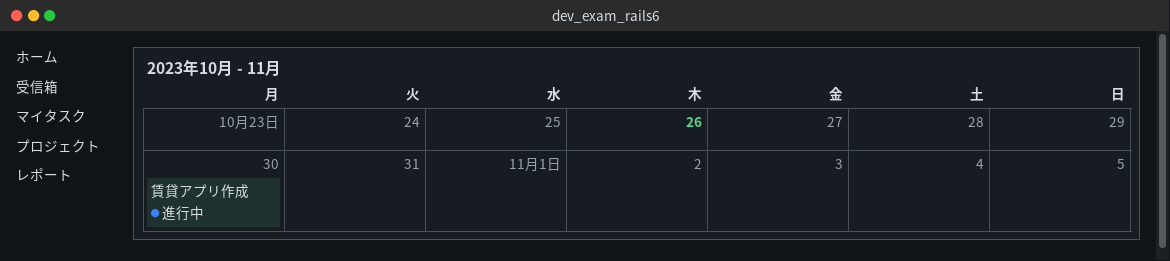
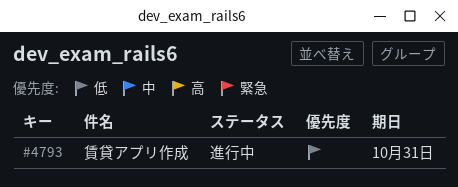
賃貸アプリ作成, due: Oct 30 -> Oct 31

